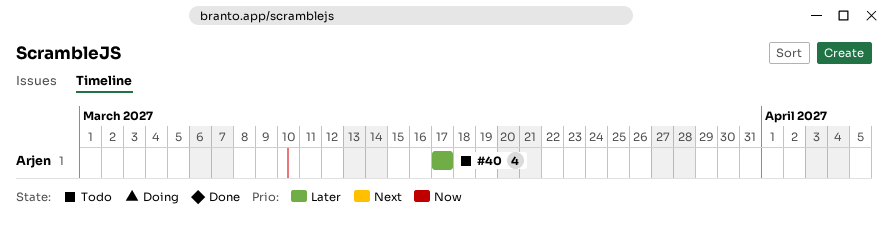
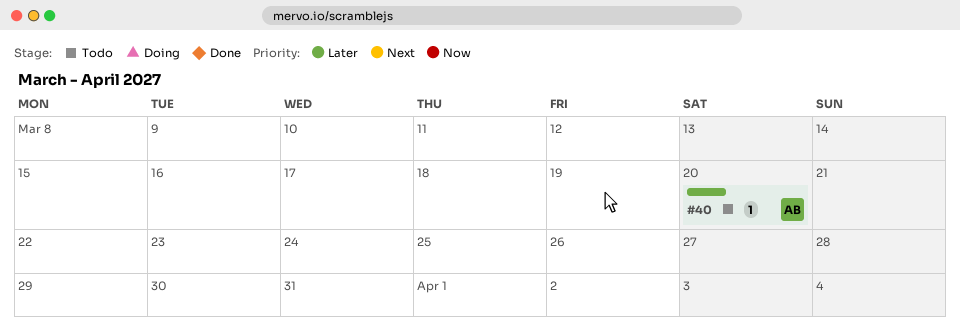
#40, estimate: 4 -> 1
#40, due: Mar 17 -> Mar 20

